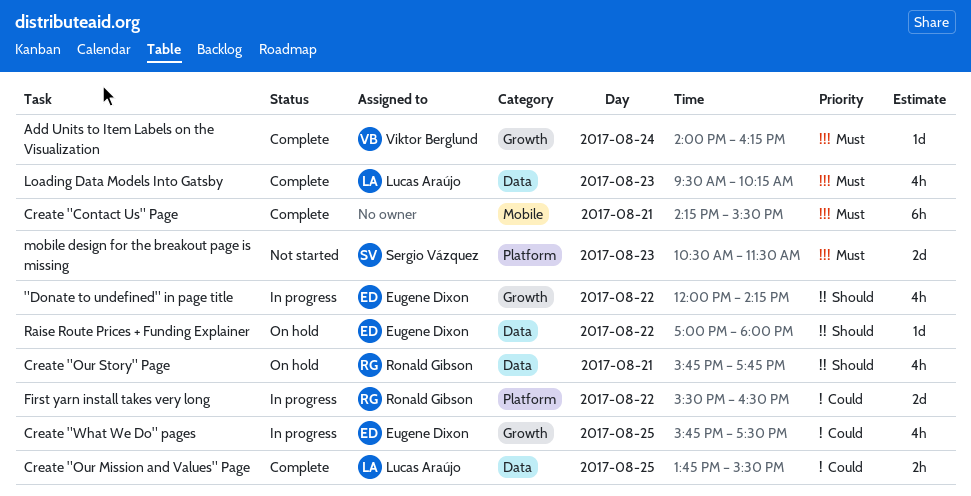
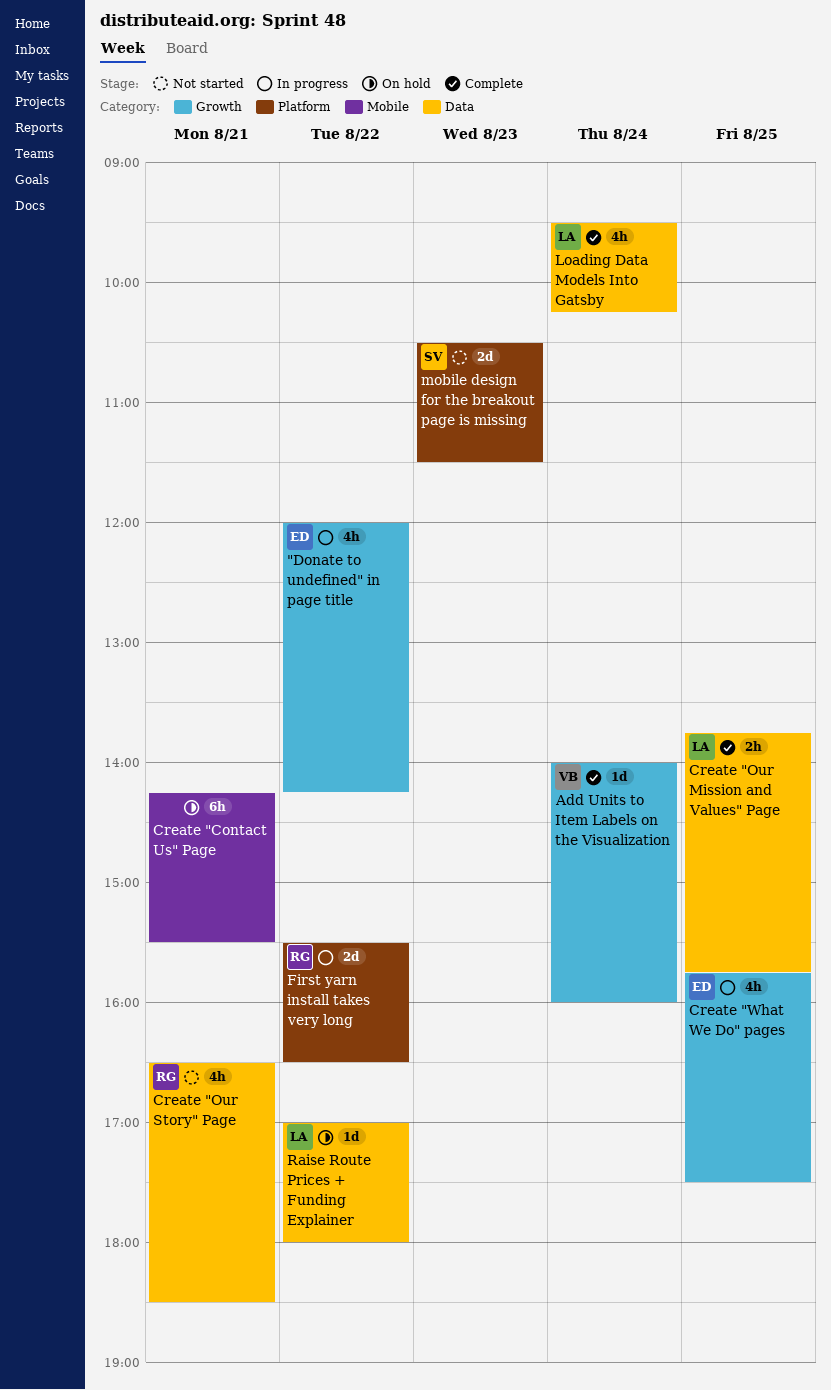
Add Units to Item Labels on the Visualization, ends: 16:15 -> 16:00
Create "Contact Us" Page, status: Complete -> On hold
Create "Our Mission and Values" Page, ends: 15:30 -> 15:45
Create "Our Story" Page, status: On hold -> Not started
Create "Our Story" Page, begins: 15:45 -> 16:30
Create "Our Story" Page, ends: 17:45 -> 18:30
Loading Data Models Into Gatsby, day: Aug 23 -> Aug 24
Raise Route Prices + Funding Explainer, owner: Eugene Dixon -> Lucas Araújo

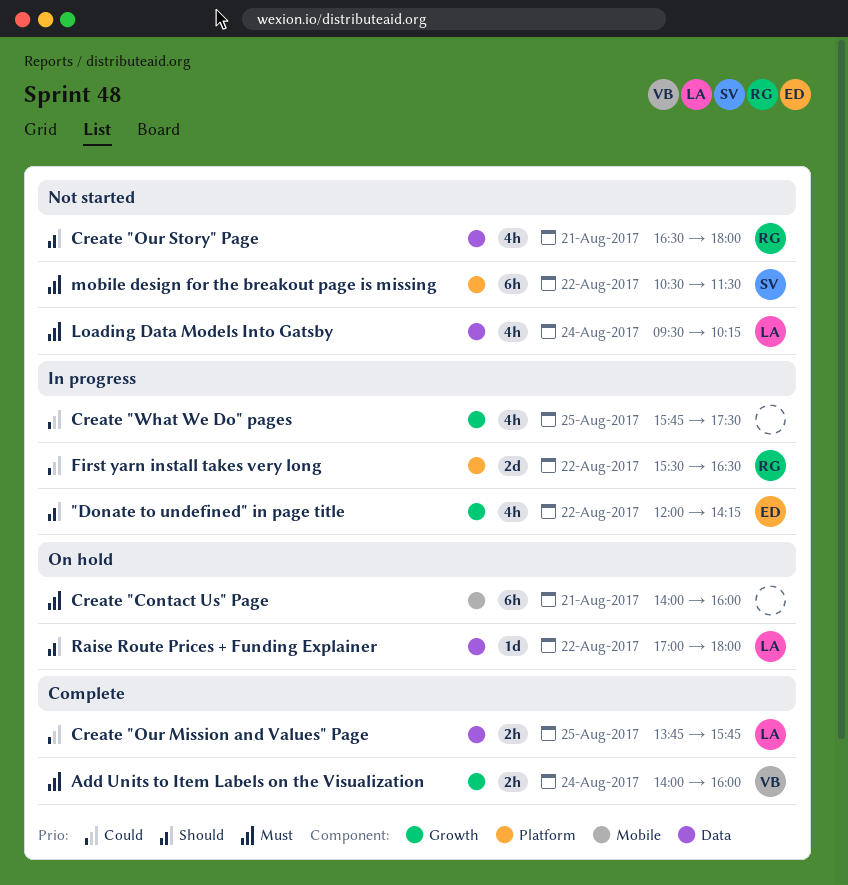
Add Units to Item Labels on the Visualization, estimate: 1d -> 2h
Create "Contact Us" Page, begins: 14:15 -> 14:00
Create "Contact Us" Page, ends: 15:30 -> 16:00
Create "Our Story" Page, ends: 18:30 -> 18:00
Create "What We Do" pages, owner: ED -> none
Loading Data Models Into Gatsby, status: Complete -> Not started
mobile design for the breakout page is missing, estimate: 2d -> 6h
mobile design for the breakout page is missing, day: Aug 23 -> Aug 22

